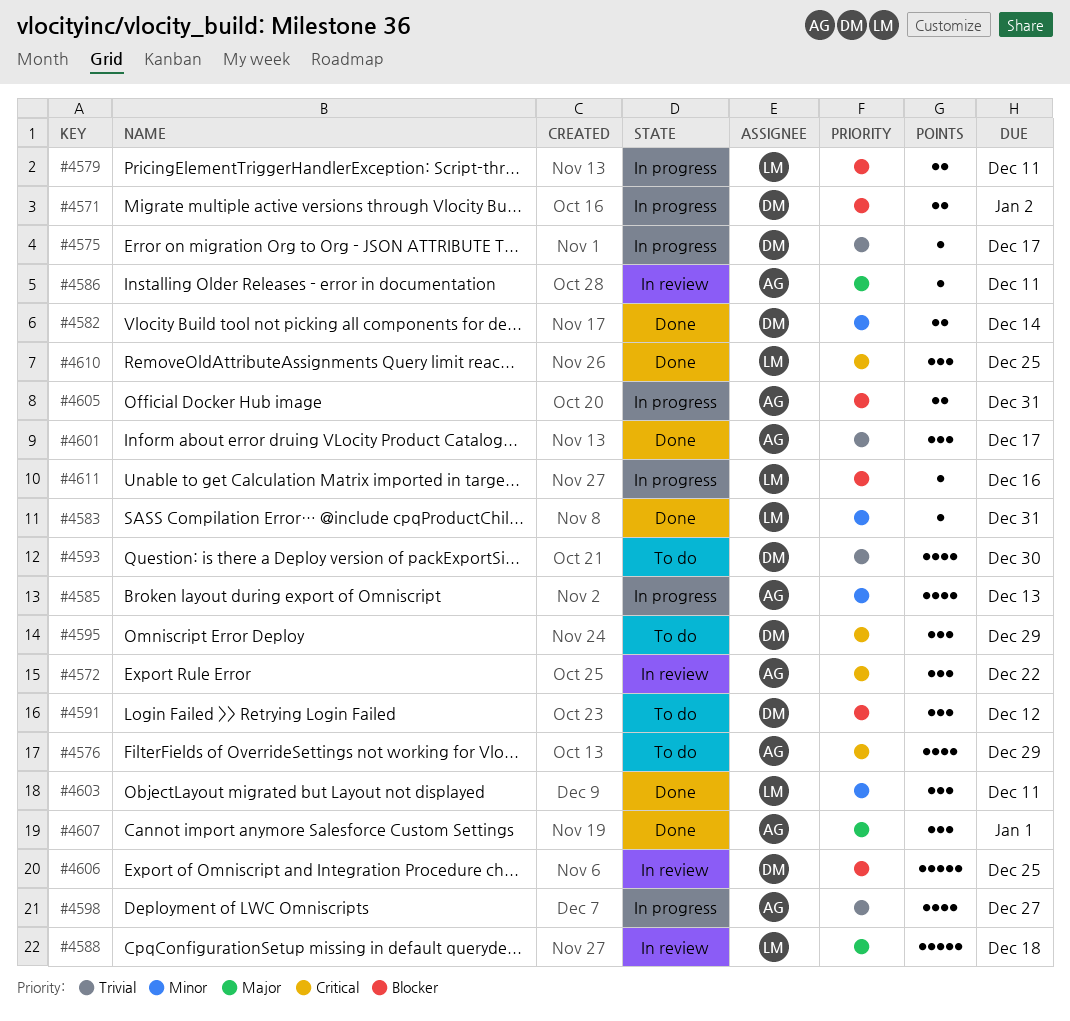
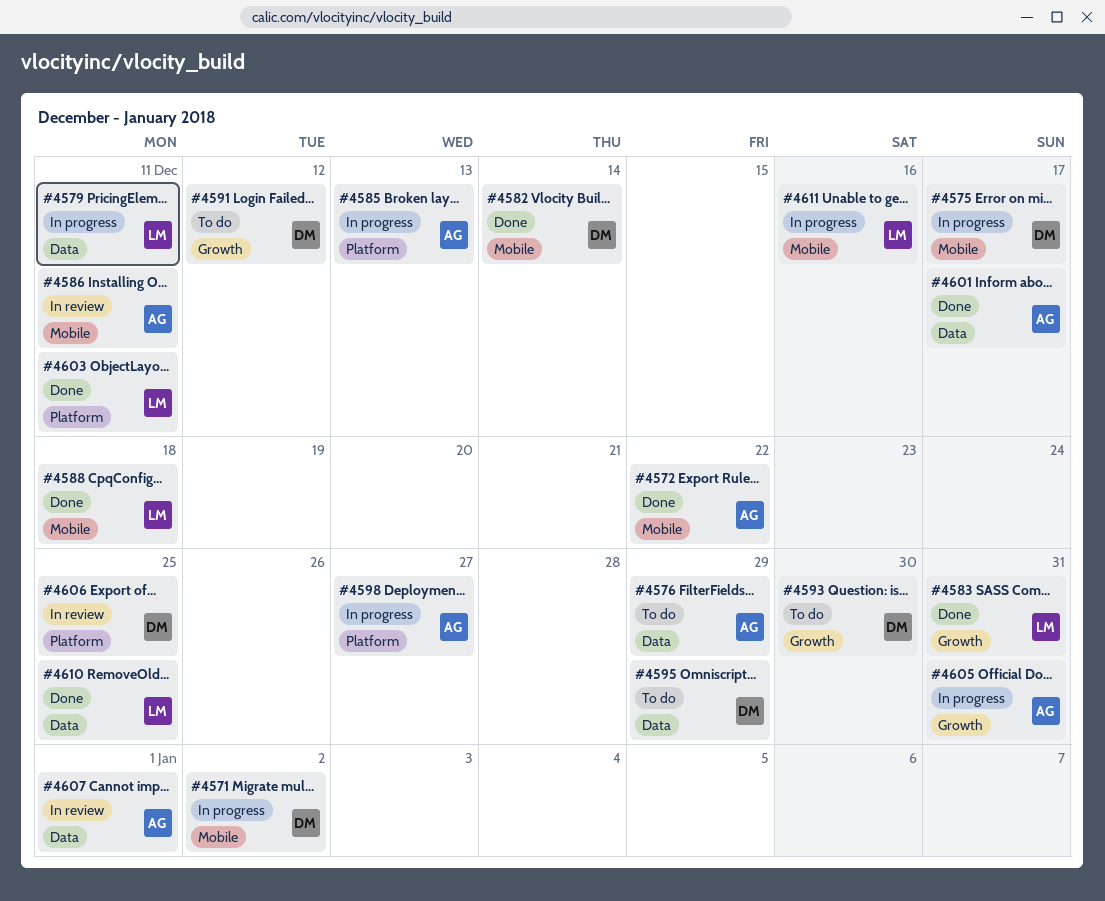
#4572, status: In review -> Done
#4588, status: In review -> Done
#4607, status: Done -> In review

